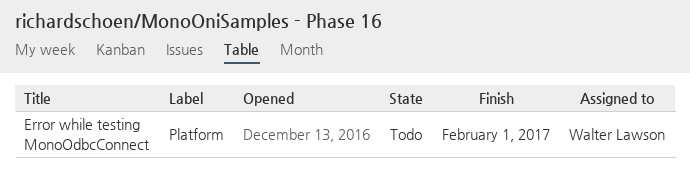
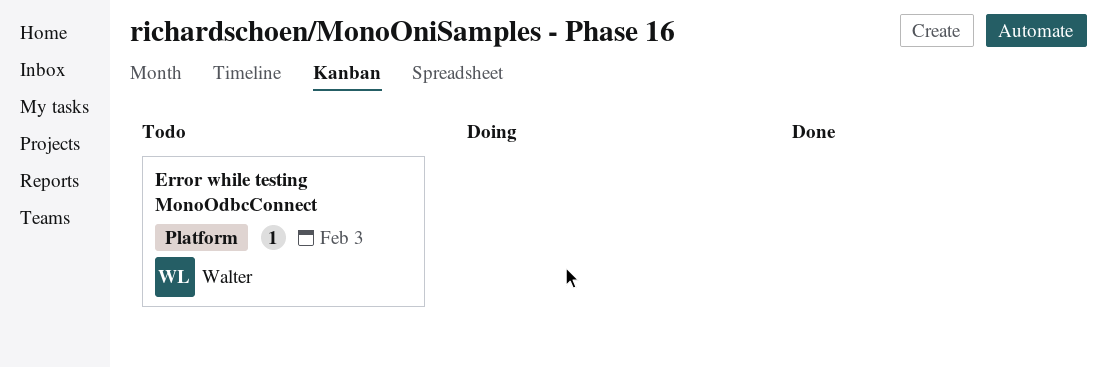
Error while testing MonoOdbcConnect, due: Feb 1 -> Feb 3

